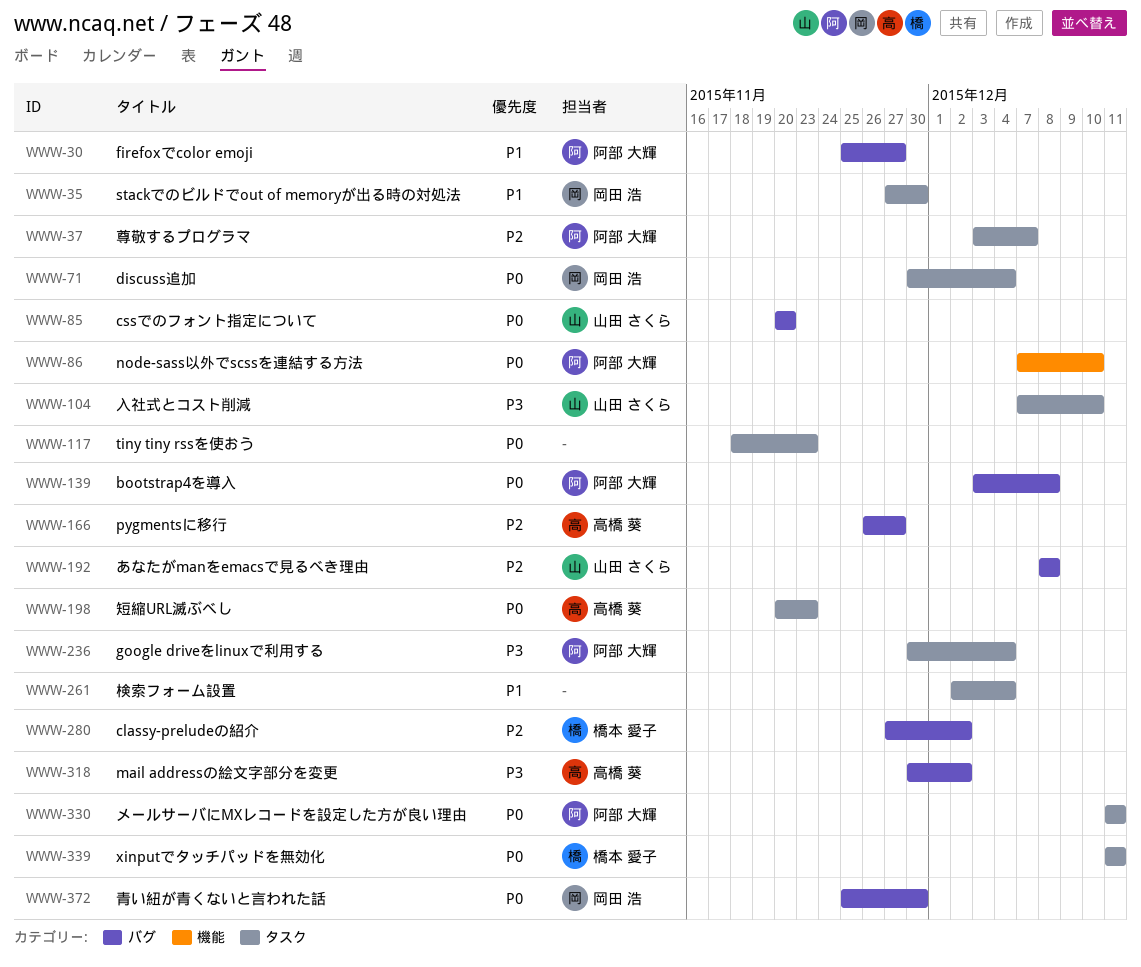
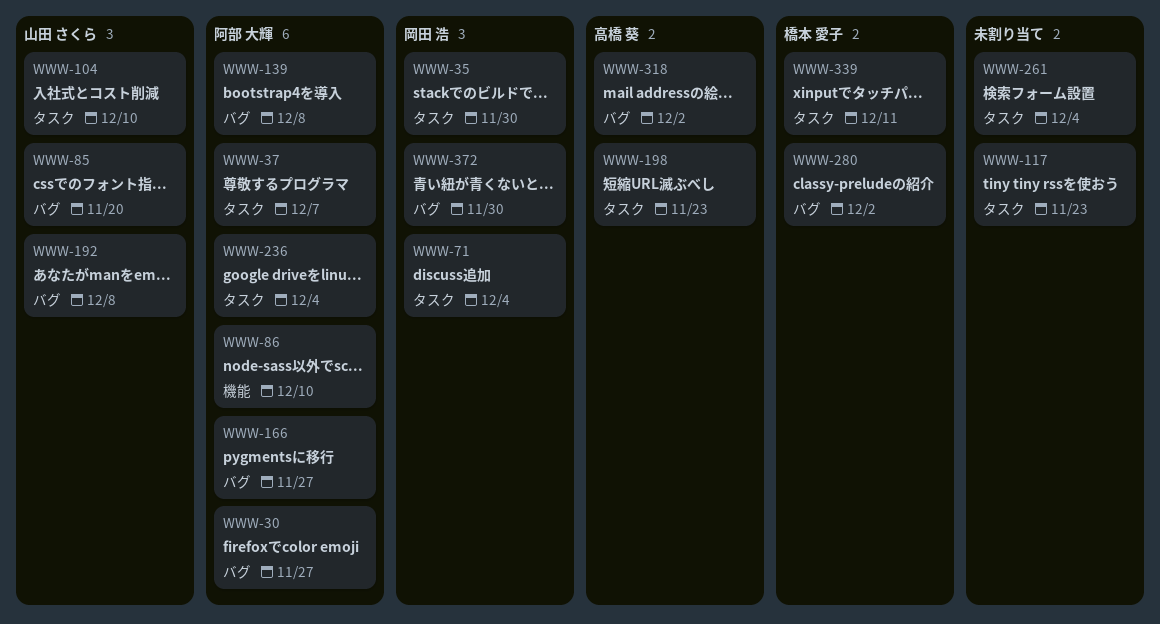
WWW-166, owner: 高橋 葵 -> 阿部 大輝
WWW-330: present -> none

